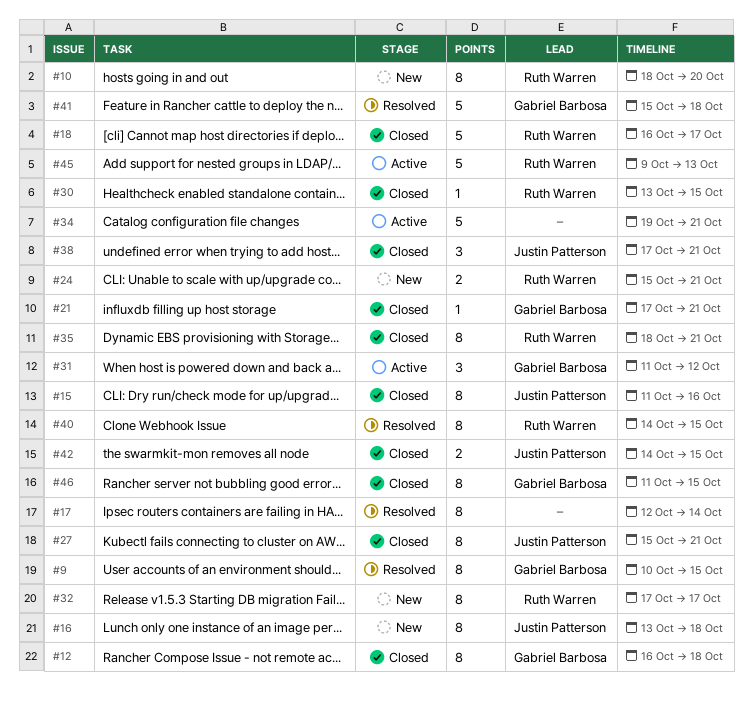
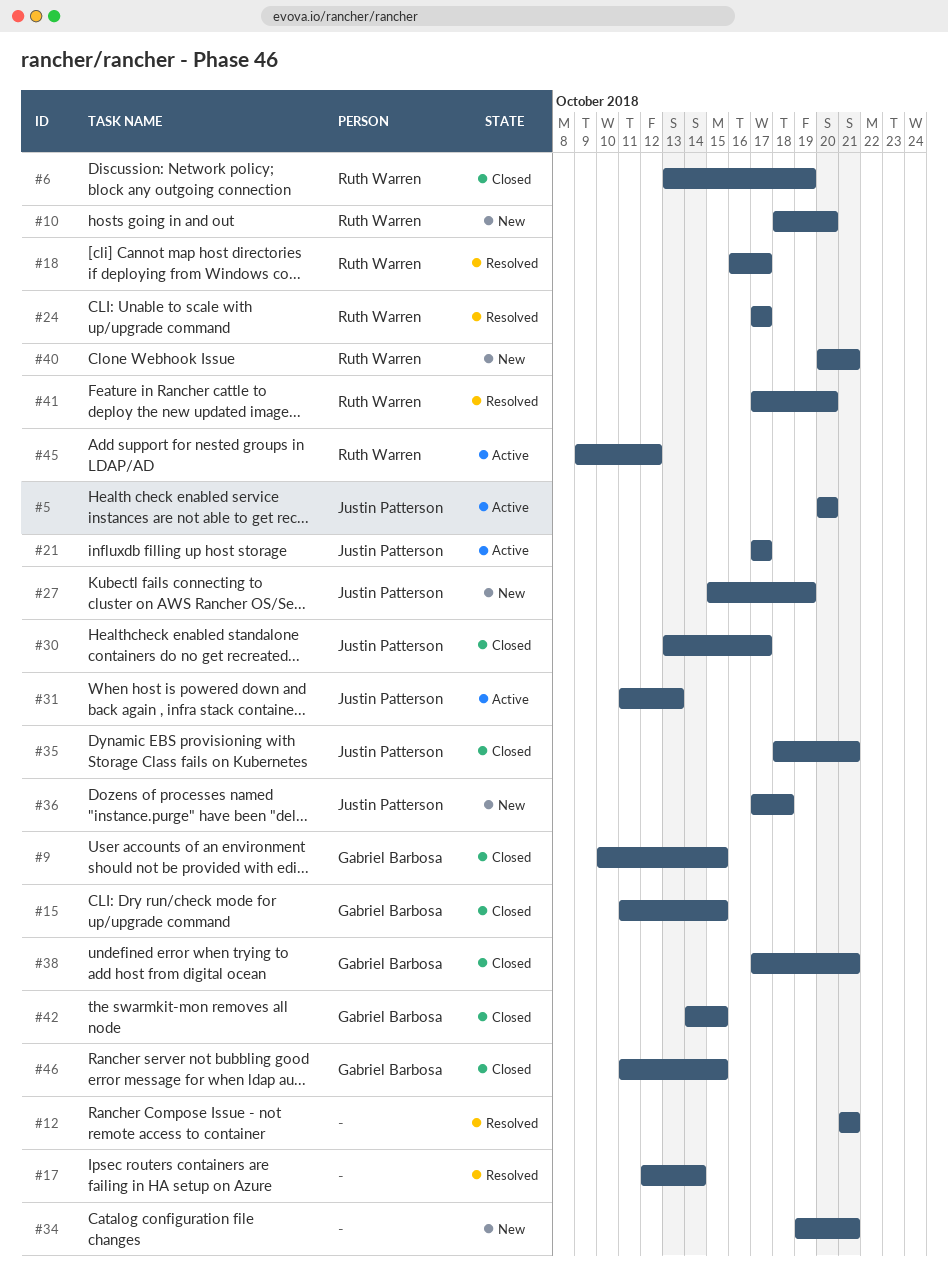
#5: none -> present
#6: none -> present
#9, status: Resolved -> Closed
#12, status: Closed -> Resolved
#12, owner: Gabriel Barbosa -> none
#12, start: Oct 16 -> Oct 21
#12, due: Oct 18 -> Oct 21
#15, owner: Justin Patterson -> Gabriel Barbosa
#15, due: Oct 16 -> Oct 15
#16: present -> none
#18, status: Closed -> Resolved
#21, status: Closed -> Active
#21, owner: Gabriel Barbosa -> Justin Patterson
#21, due: Oct 21 -> Oct 17
#24, status: New -> Resolved
#24, start: Oct 15 -> Oct 17
#24, due: Oct 21 -> Oct 17
#27, status: Closed -> New
#27, due: Oct 21 -> Oct 19
#30, owner: Ruth Warren -> Justin Patterson
#30, due: Oct 15 -> Oct 17
#31, owner: Gabriel Barbosa -> Justin Patterson
#31, due: Oct 12 -> Oct 13
#32: present -> none
#34, status: Active -> New
#35, owner: Ruth Warren -> Justin Patterson
#36: none -> present
#38, owner: Justin Patterson -> Gabriel Barbosa
#40, status: Resolved -> New
#40, start: Oct 14 -> Oct 20
#40, due: Oct 15 -> Oct 21
#41, owner: Gabriel Barbosa -> Ruth Warren
#41, start: Oct 15 -> Oct 17
#41, due: Oct 18 -> Oct 20
#42, owner: Justin Patterson -> Gabriel Barbosa
#45, due: Oct 13 -> Oct 12

